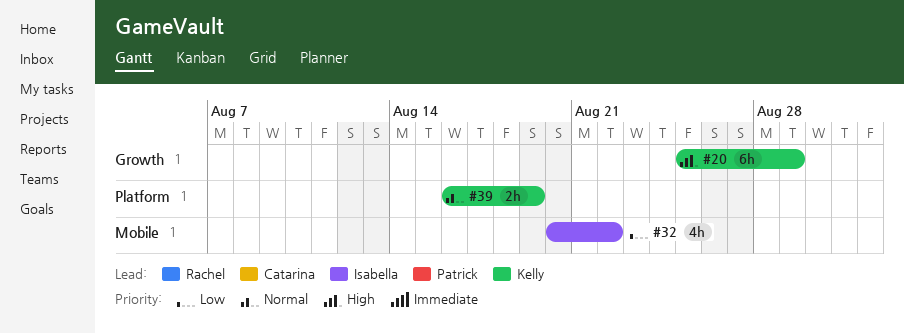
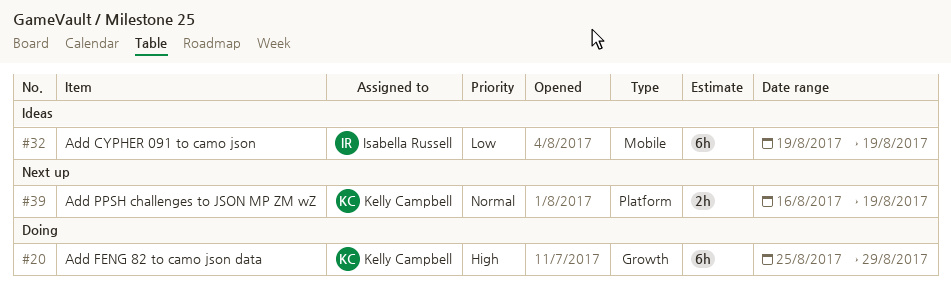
#32, estimate: 4h -> 6h
#32, start: Aug 20 -> Aug 19
#32, due: Aug 22 -> Aug 19

